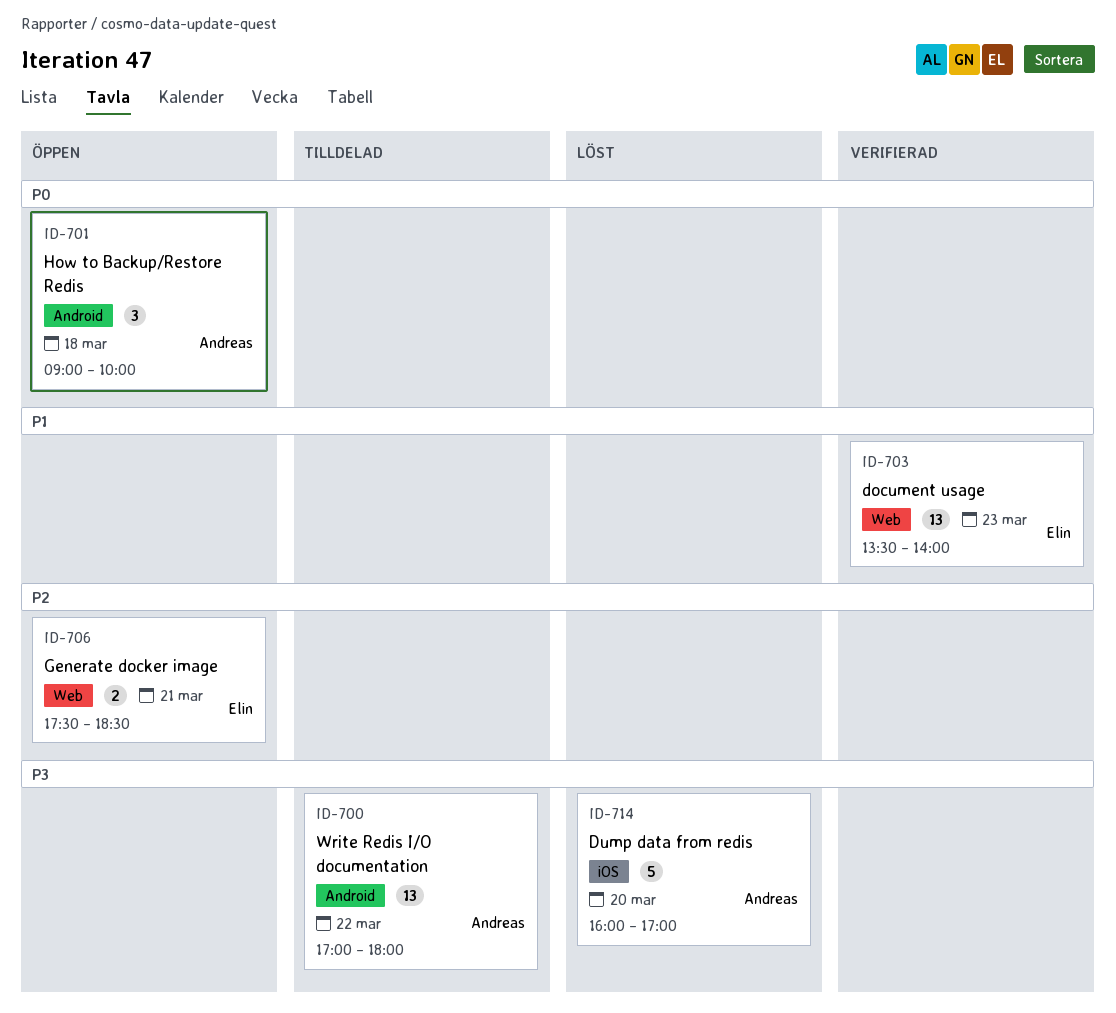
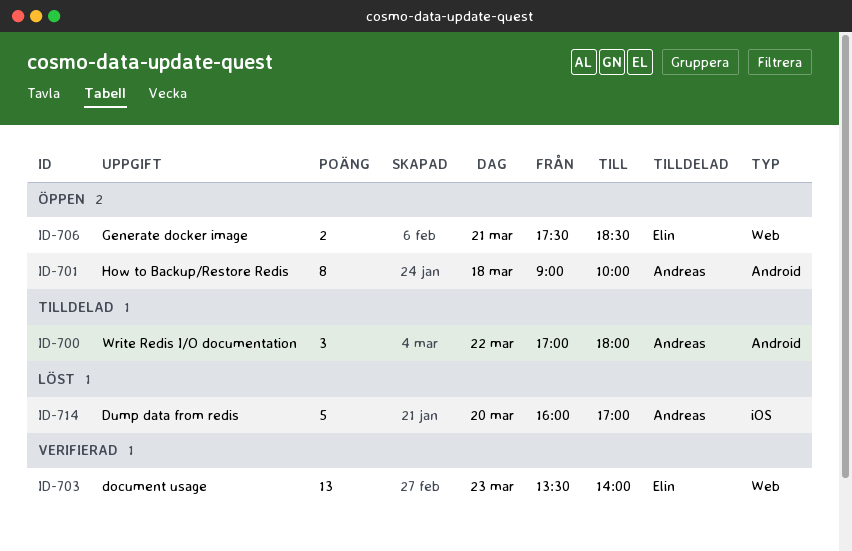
ID-700, estimate: 13 -> 3
ID-701, estimate: 3 -> 8

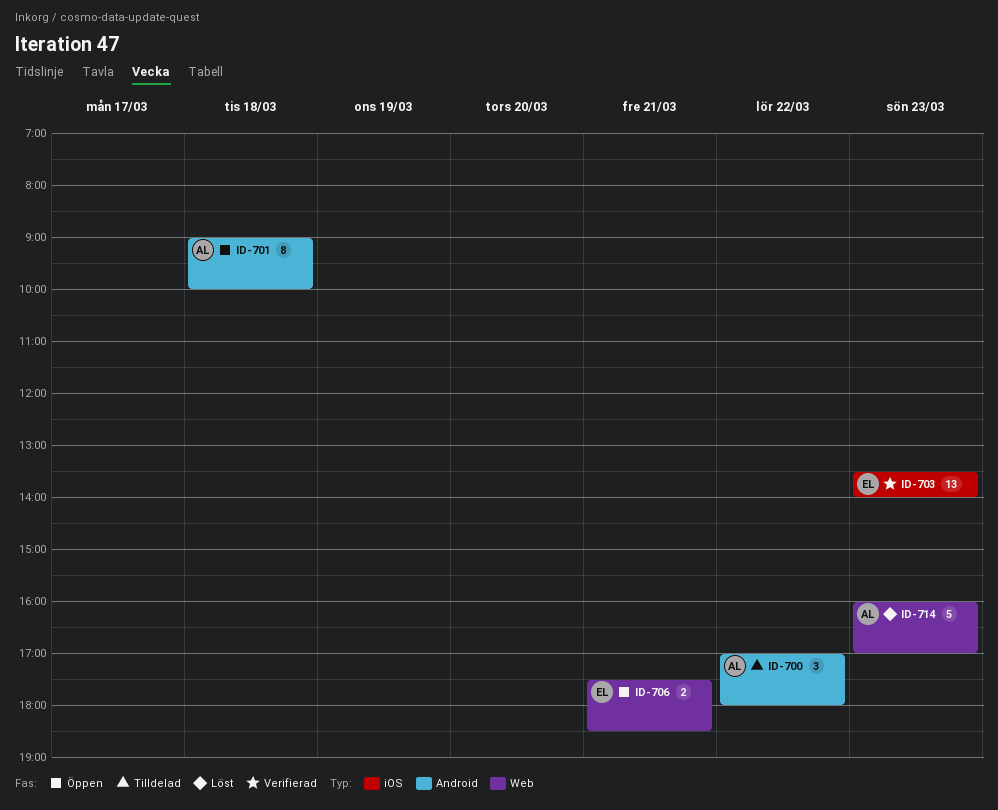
ID-703, label: Web -> iOS
ID-714, label: iOS -> Web
ID-714, day: Mar 20 -> Mar 23

